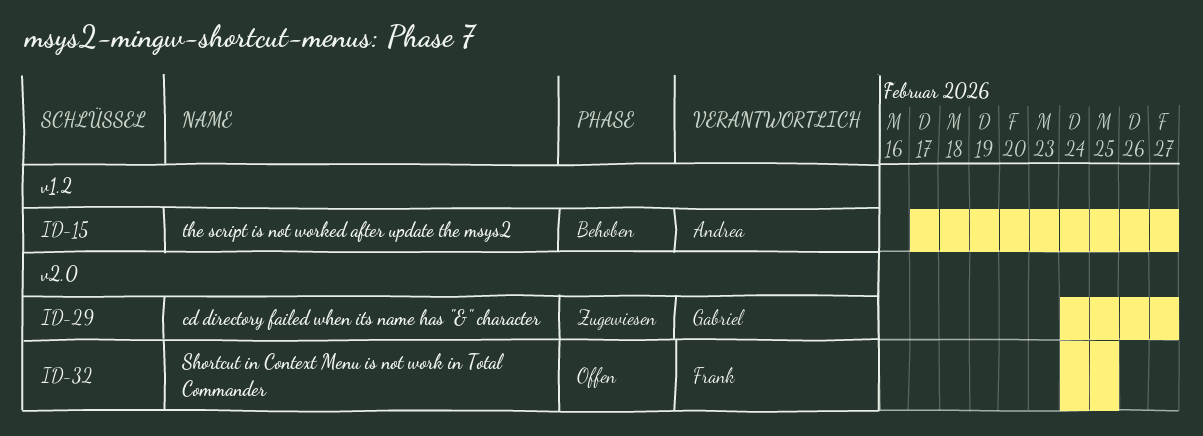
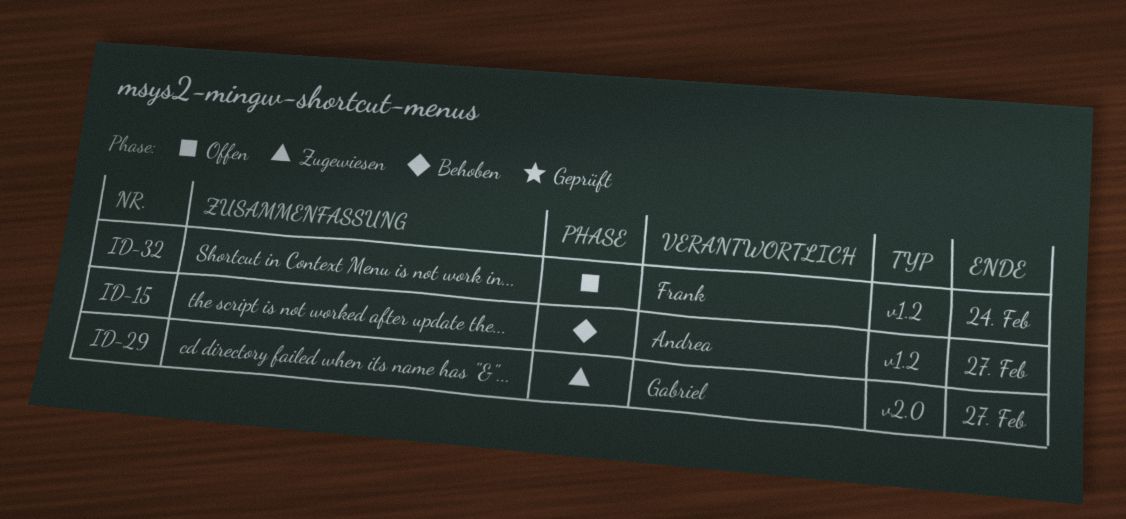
ID-32, label: v2.0 -> v1.2
ID-32, due: Feb 25 -> Feb 24

